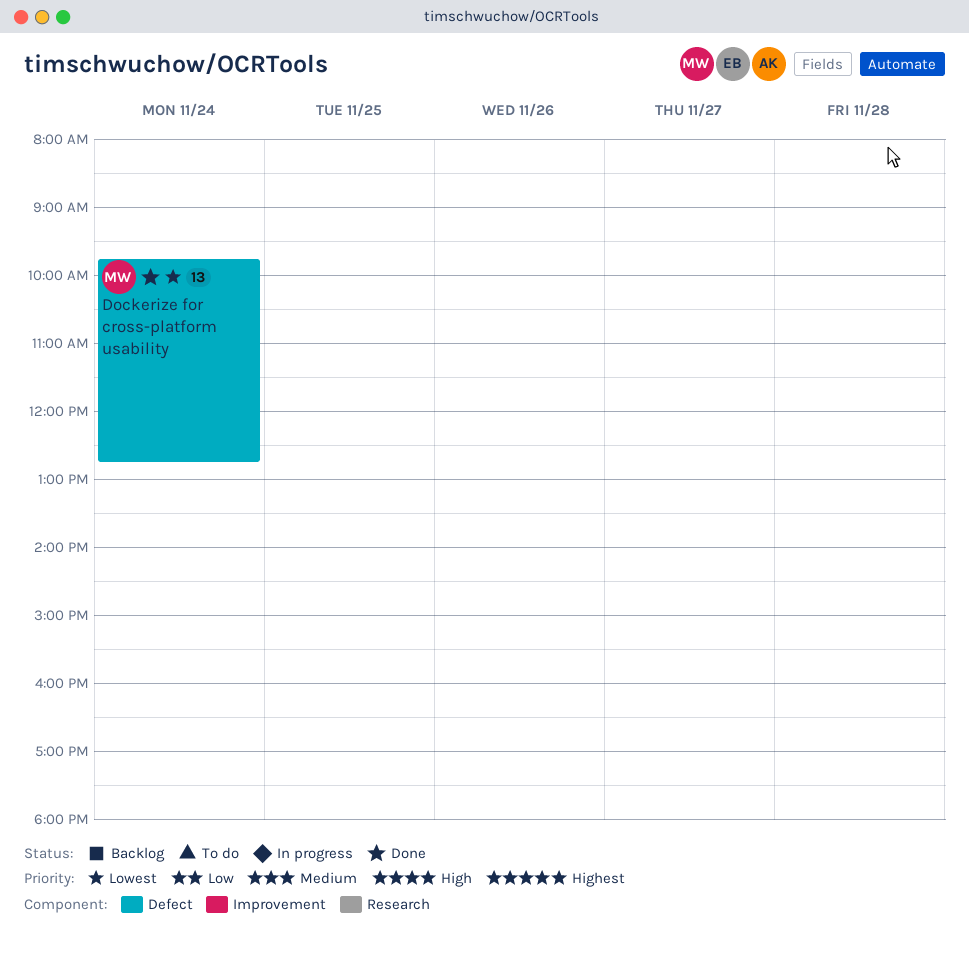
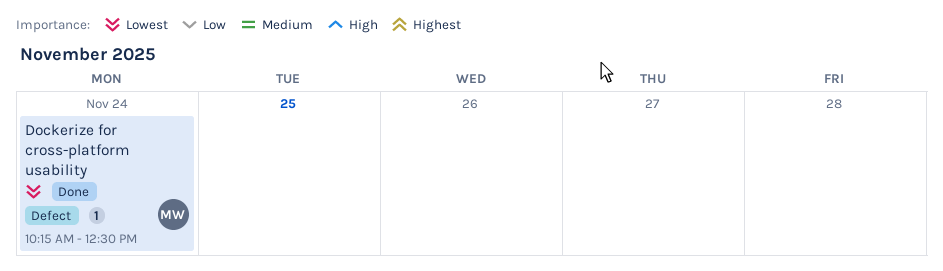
Dockerize for cross-platform usability, estimate: 13 -> 1
Dockerize for cross-platform usability, begins: 09:45 -> 10:15
Dockerize for cross-platform usability, ends: 12:45 -> 12:30

